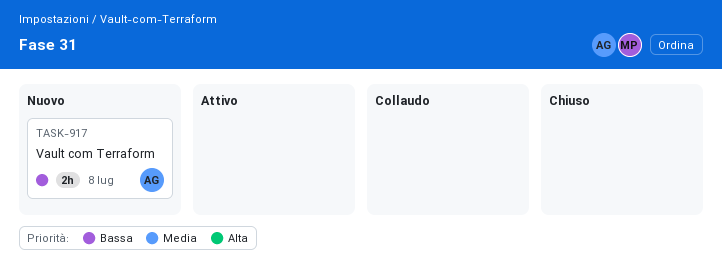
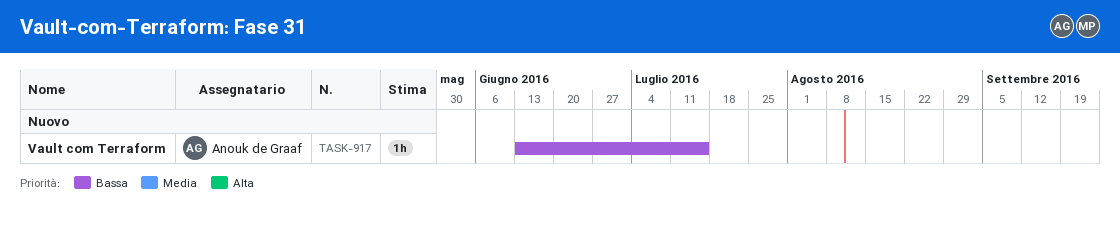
TASK-917, estimate: 2h -> 1h
TASK-917, due: Jul 8 -> Jul 15

